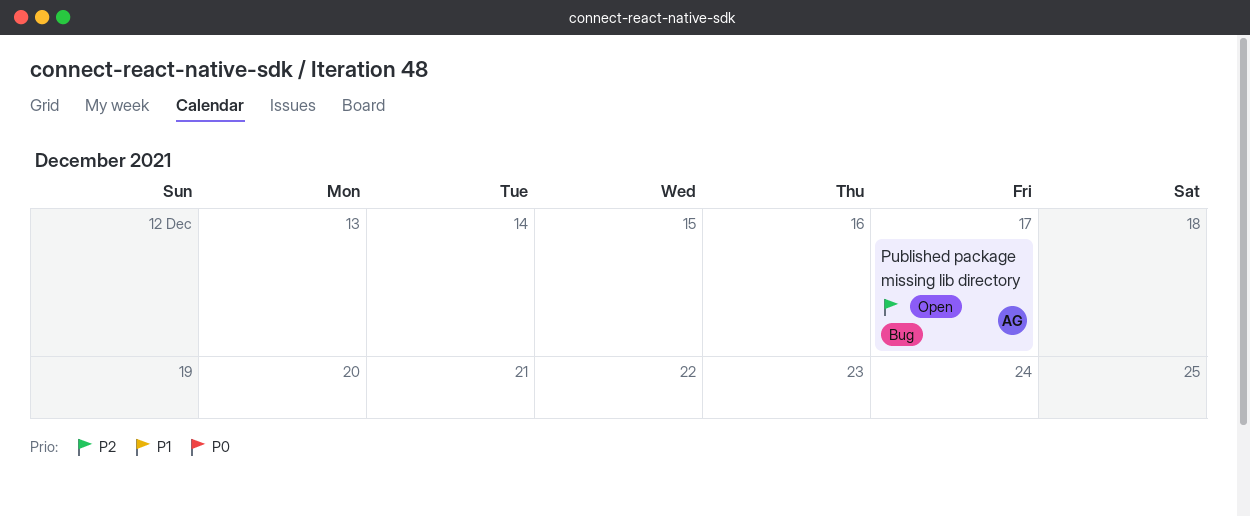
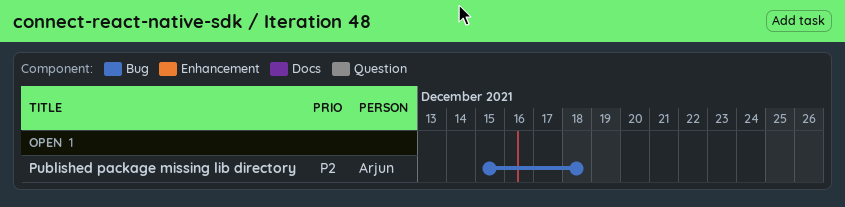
Published package missing lib directory, due: Dec 17 -> Dec 18

